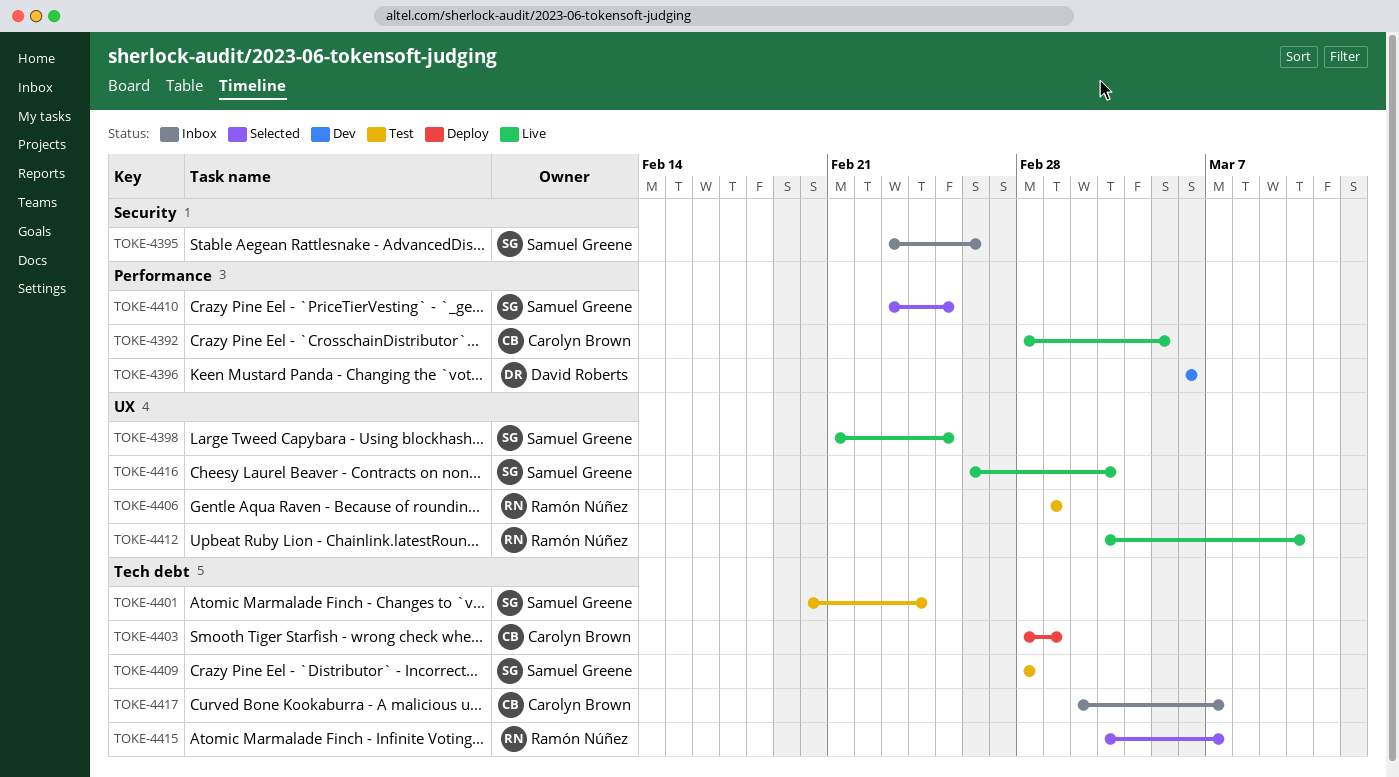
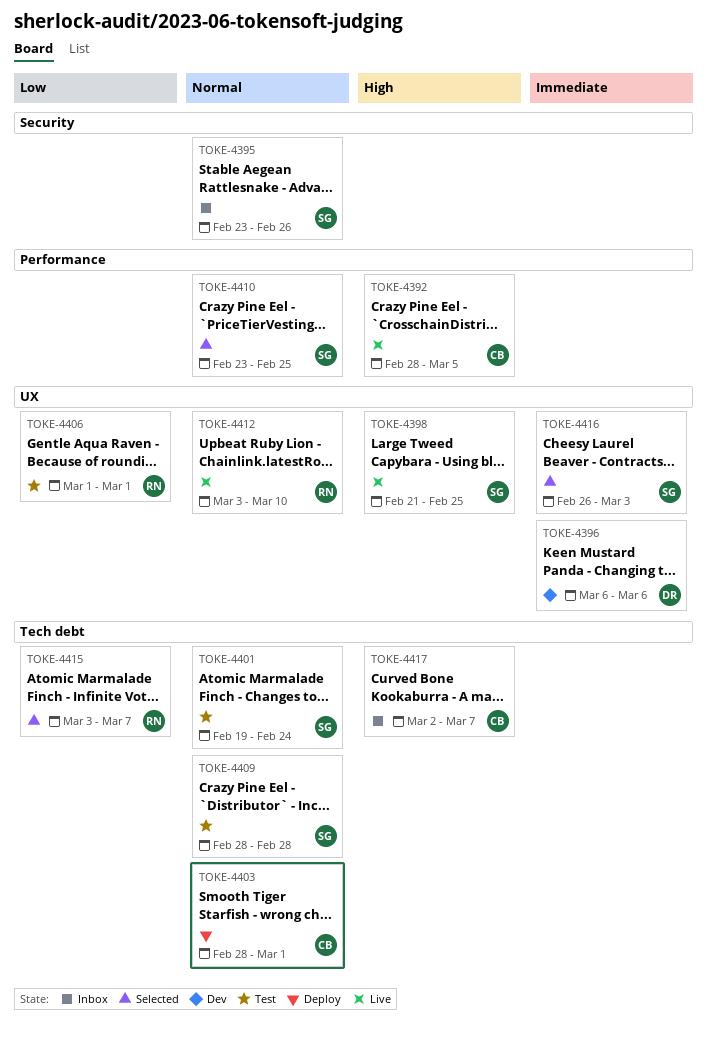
TOKE-4396, label: Performance -> UX
TOKE-4401, start: Feb 20 -> Feb 19
TOKE-4416, status: Live -> Selected

